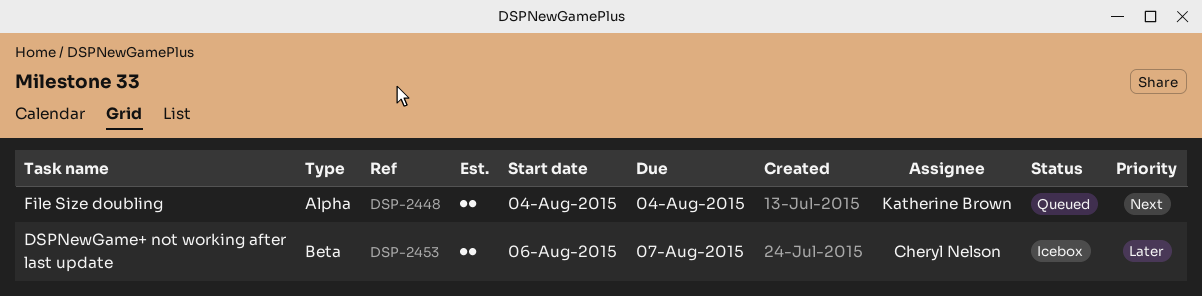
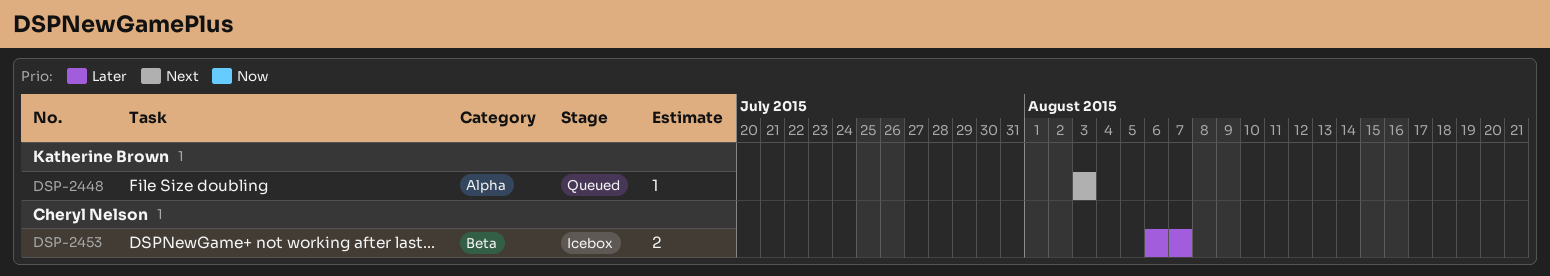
DSP-2448, estimate: 2 -> 1
DSP-2448, start: Aug 4 -> Aug 3
DSP-2448, due: Aug 4 -> Aug 3

